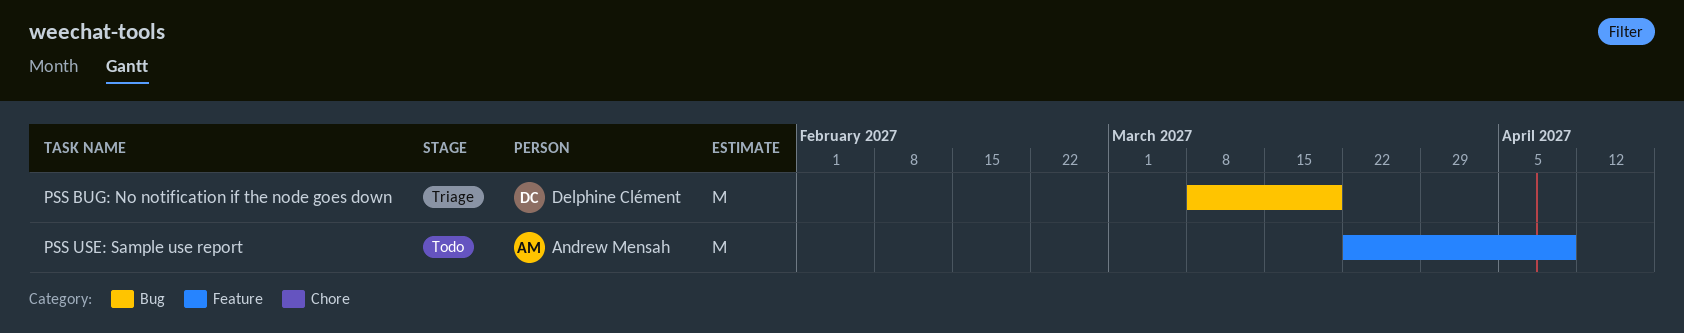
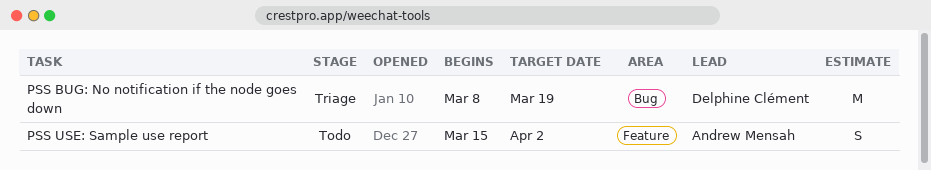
PSS USE: Sample use report, estimate: M -> S
PSS USE: Sample use report, start: Mar 22 -> Mar 15
PSS USE: Sample use report, due: Apr 9 -> Apr 2

